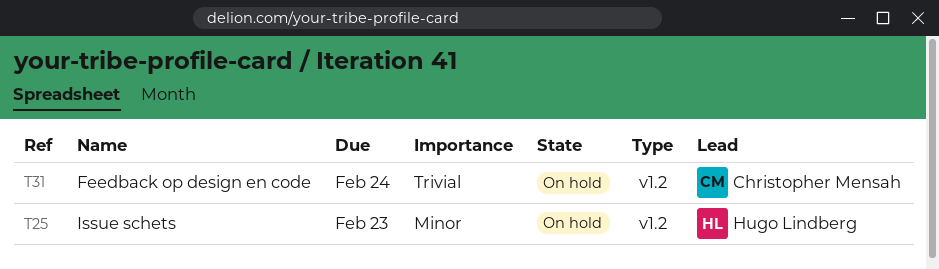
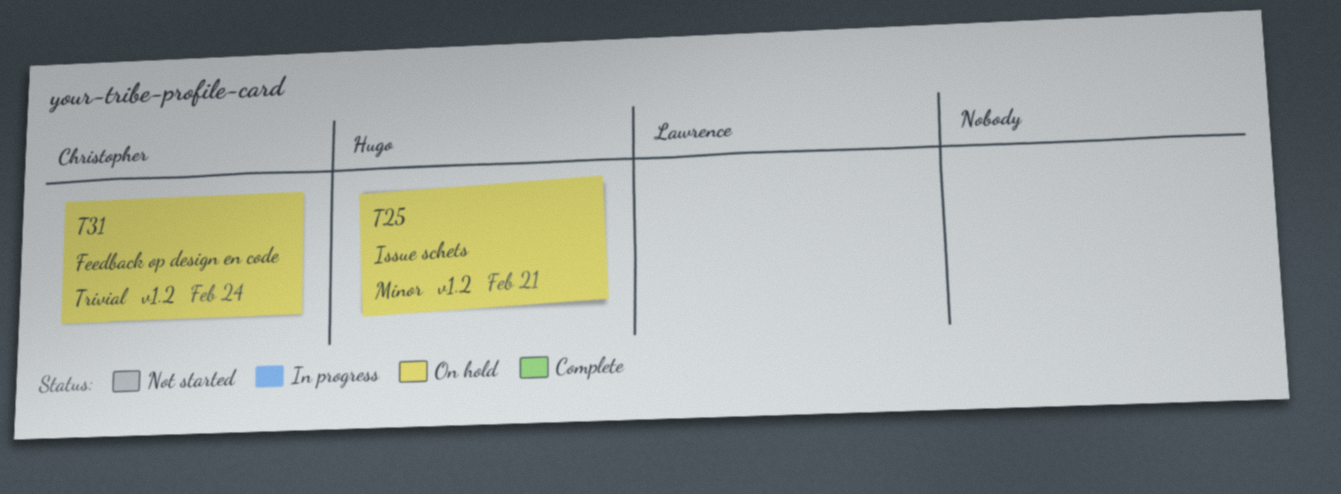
T25, due: Feb 23 -> Feb 21

